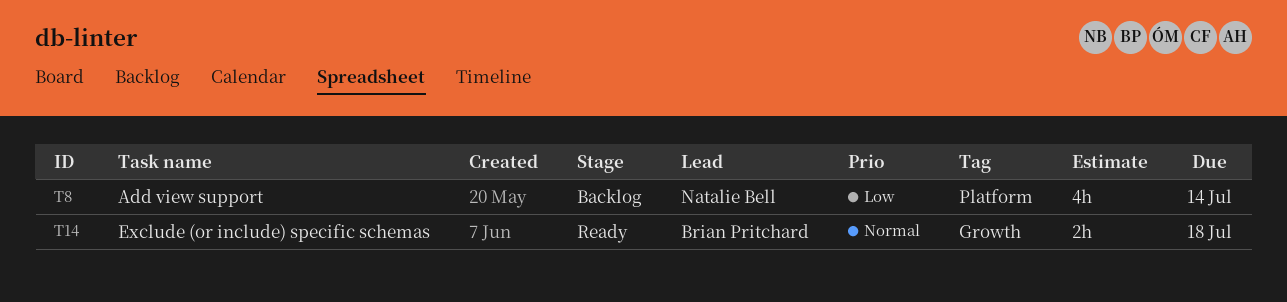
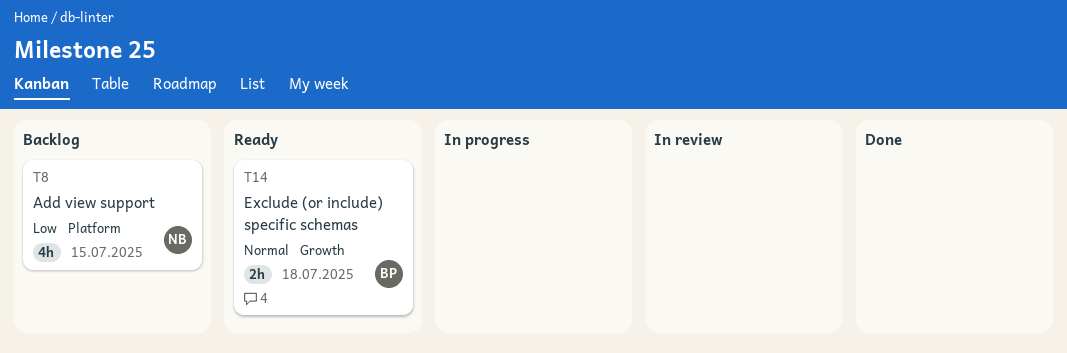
T8, due: Jul 14 -> Jul 15

